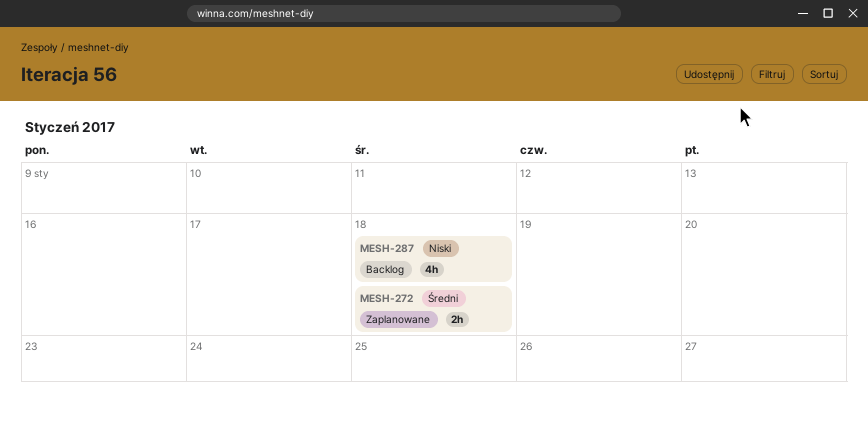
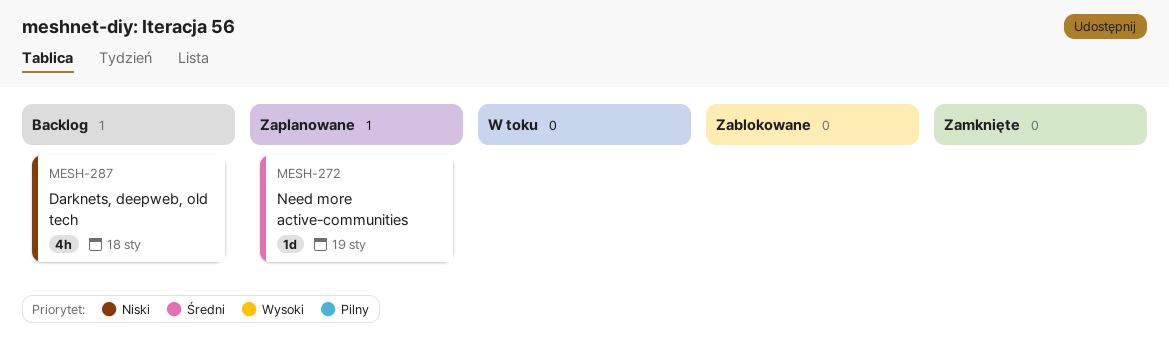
MESH-272, estimate: 2h -> 1d
MESH-272, due: Jan 18 -> Jan 19

